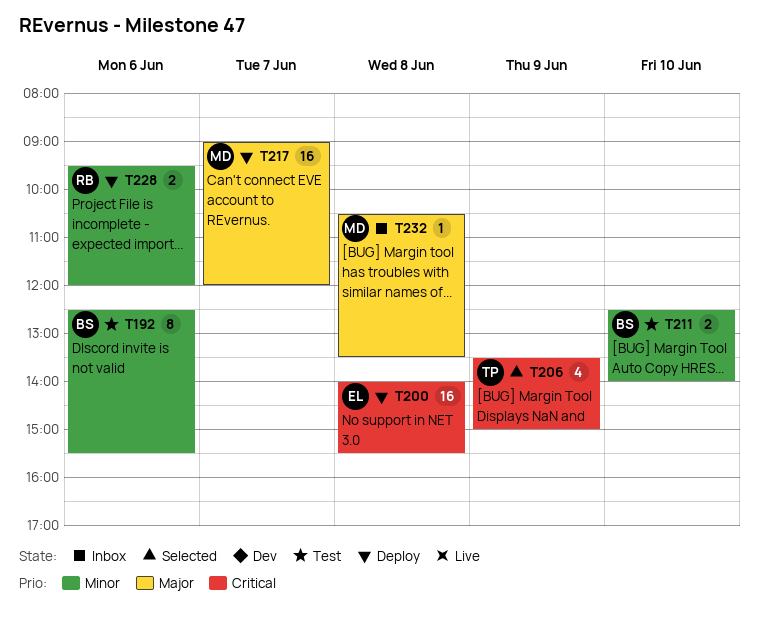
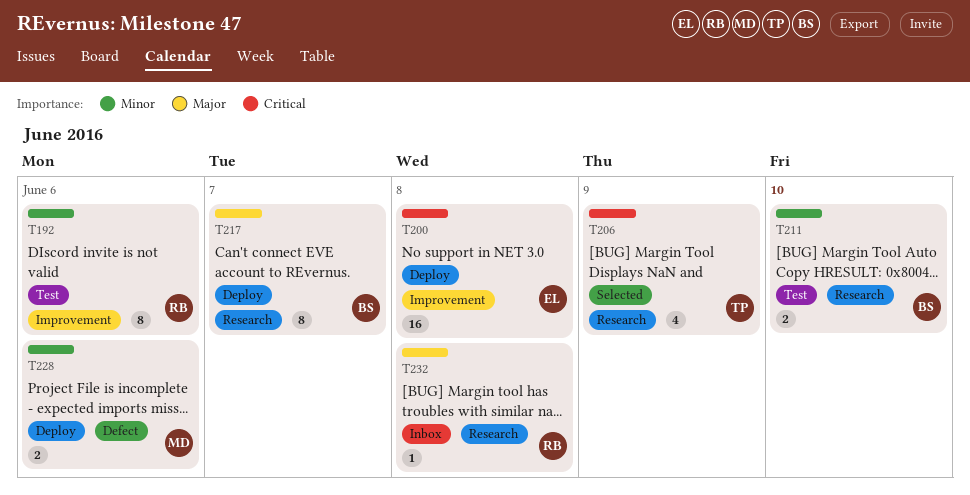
T192, owner: BS -> RB
T217, owner: MD -> BS
T217, estimate: 16 -> 8
T228, owner: RB -> MD
T232, owner: MD -> RB

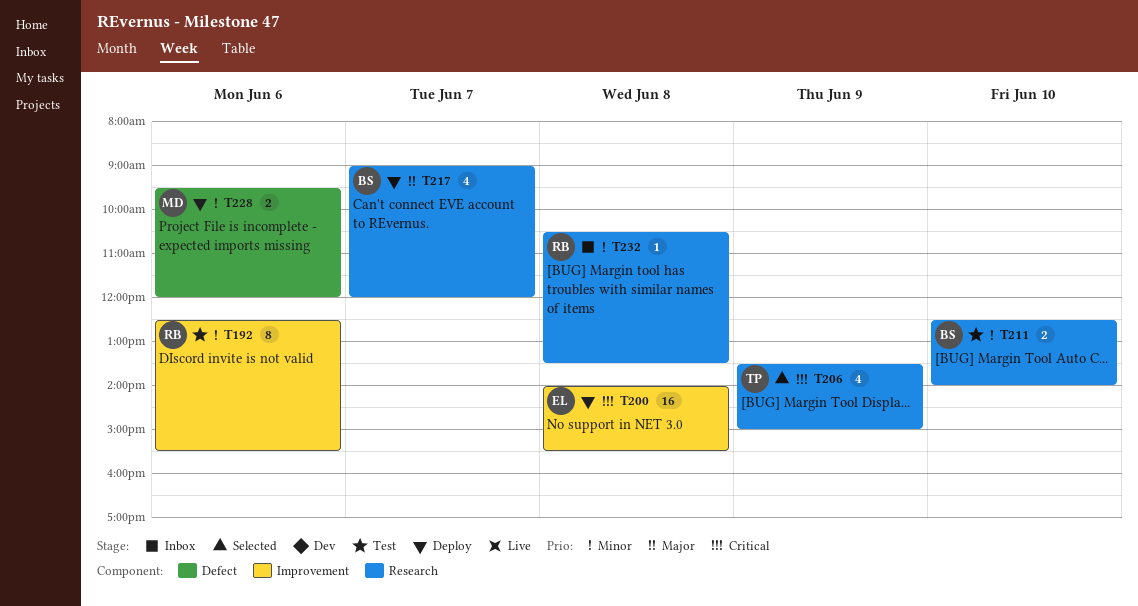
T217, estimate: 8 -> 4
T232, priority: Major -> Minor

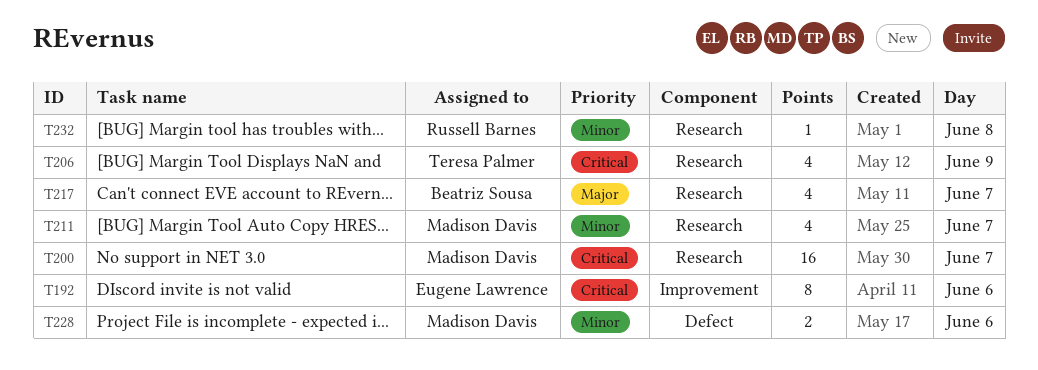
T192, owner: Russell Barnes -> Eugene Lawrence
T192, priority: Minor -> Critical
T200, owner: Eugene Lawrence -> Madison Davis
T200, label: Improvement -> Research
T200, day: Jun 8 -> Jun 7
T211, owner: Beatriz Sousa -> Madison Davis
T211, estimate: 2 -> 4
T211, day: Jun 10 -> Jun 7

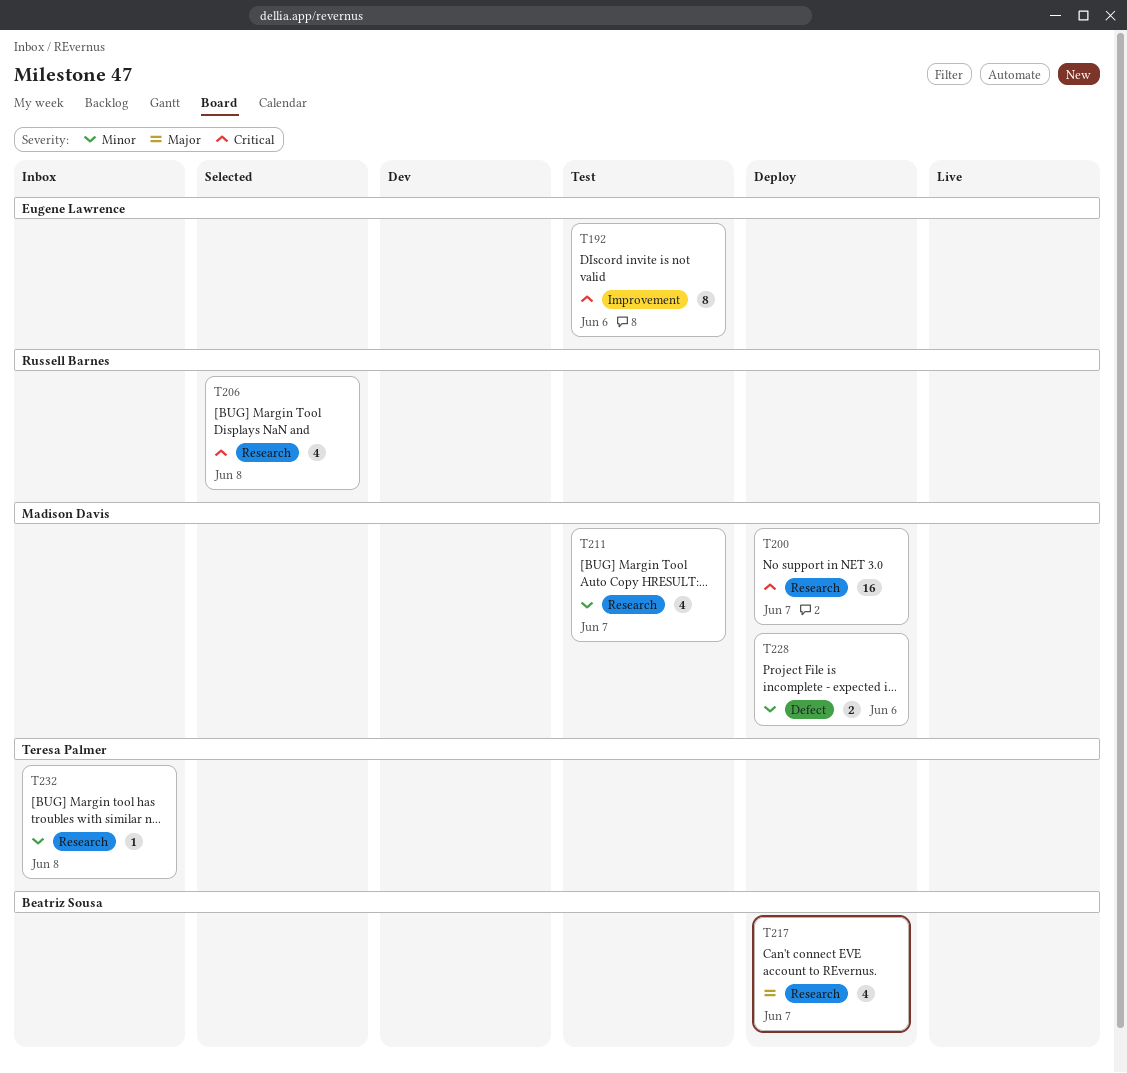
T206, owner: Teresa Palmer -> Russell Barnes
T206, day: Jun 9 -> Jun 8
T232, owner: Russell Barnes -> Teresa Palmer

